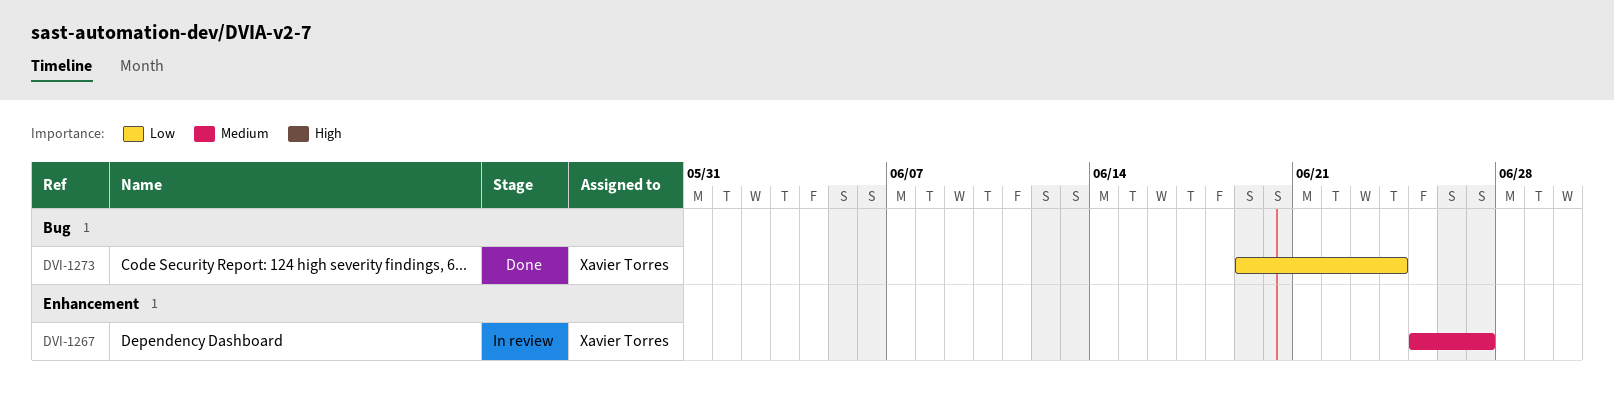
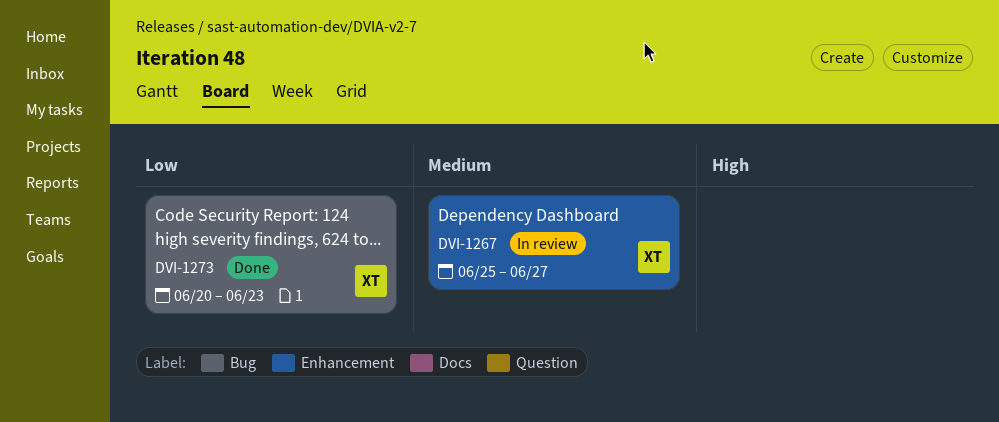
DVI-1273, start: Jun 19 -> Jun 20
DVI-1273, due: Jun 24 -> Jun 23

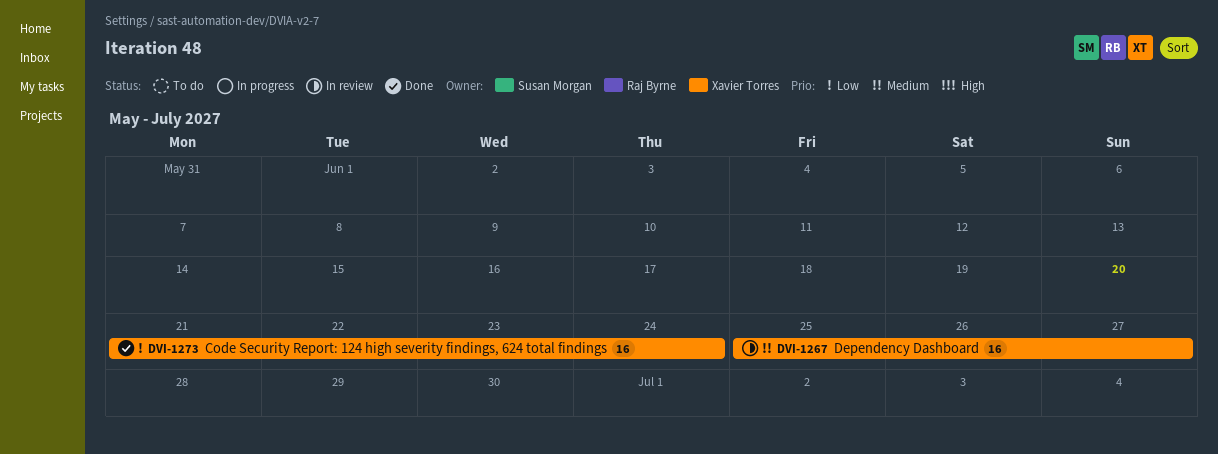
DVI-1273, start: Jun 20 -> Jun 21
DVI-1273, due: Jun 23 -> Jun 24

